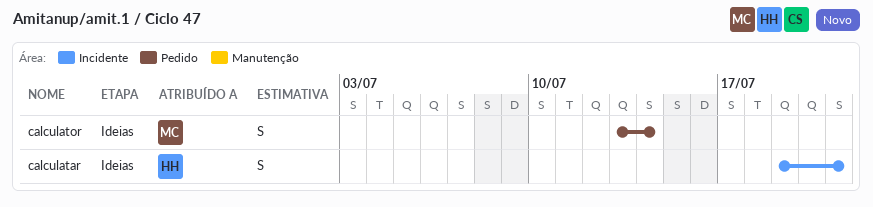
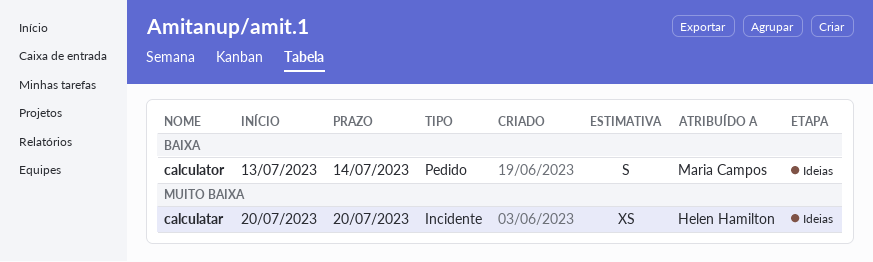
calculatar, estimate: S -> XS
calculatar, start: Jul 19 -> Jul 20
calculatar, due: Jul 21 -> Jul 20

